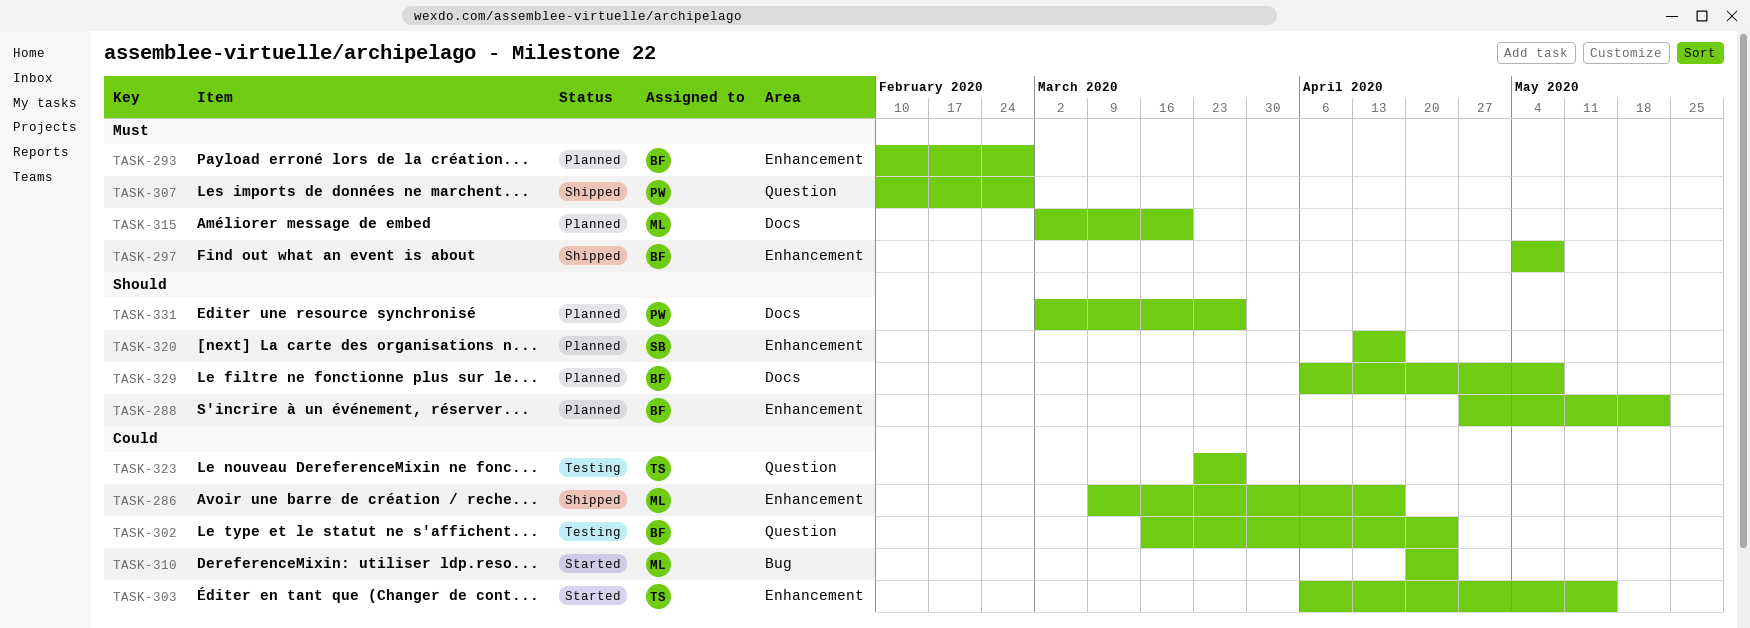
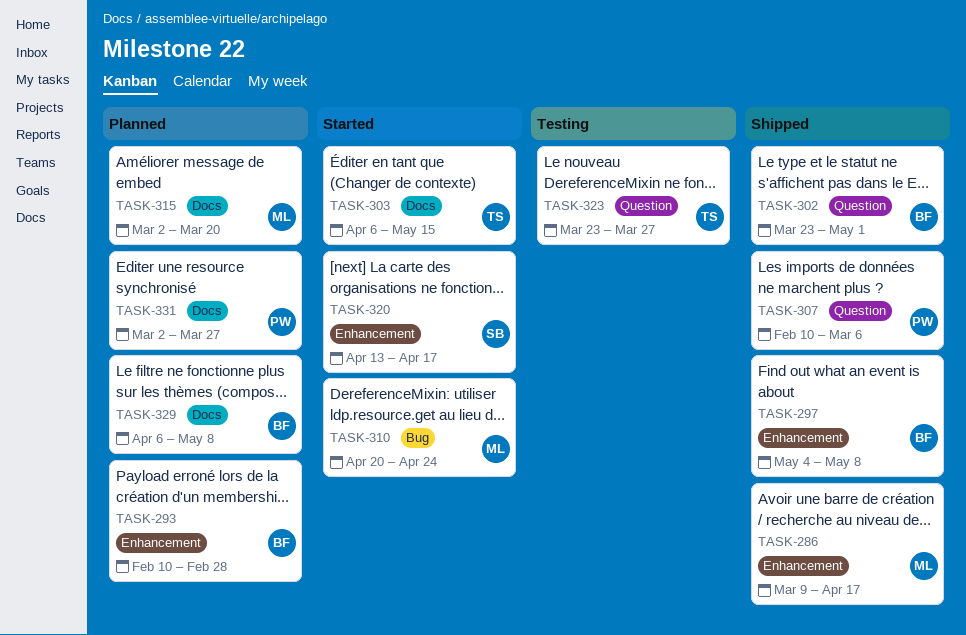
TASK-288: present -> none
TASK-302, status: Testing -> Shipped
TASK-302, start: Mar 16 -> Mar 23
TASK-302, due: Apr 24 -> May 1
TASK-303, label: Enhancement -> Docs
TASK-307, due: Feb 28 -> Mar 6
TASK-320, status: Planned -> Started

